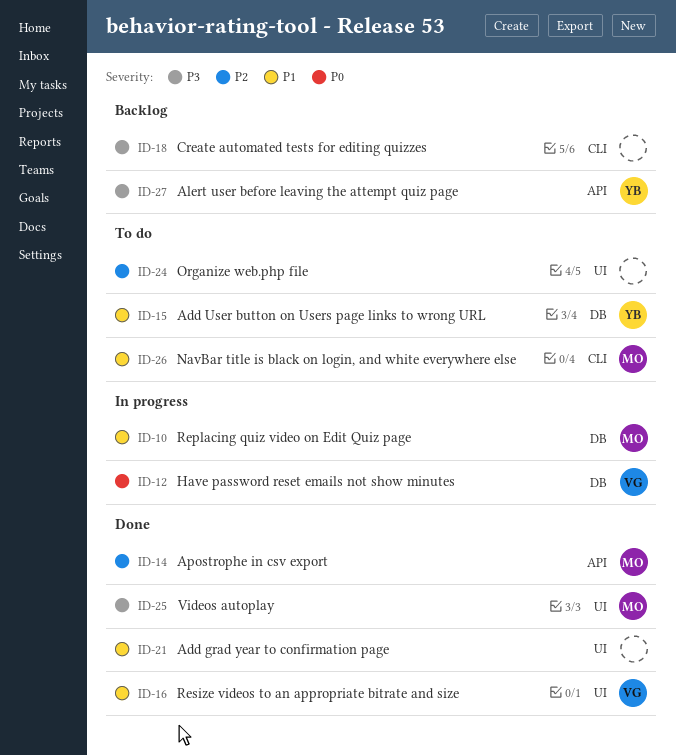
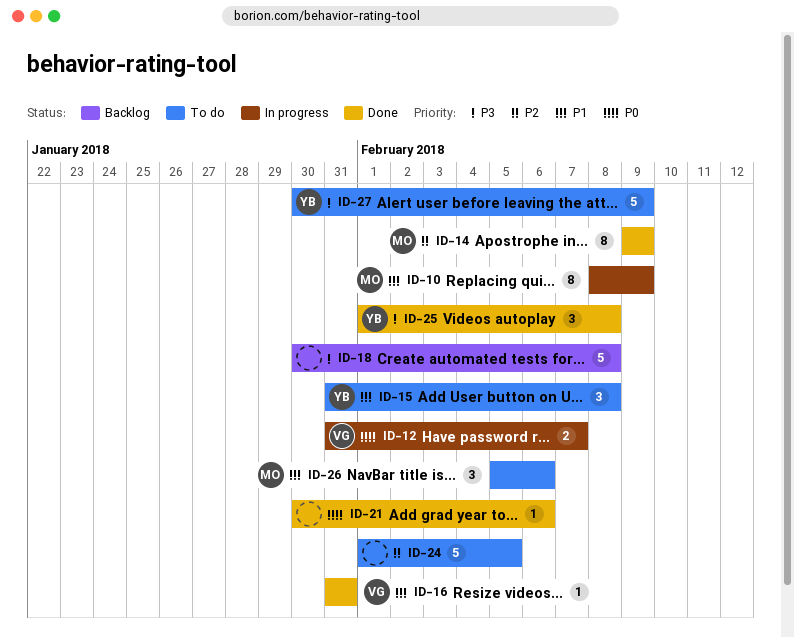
ID-21, priority: P1 -> P0
ID-25, owner: MO -> YB
ID-27, status: Backlog -> To do

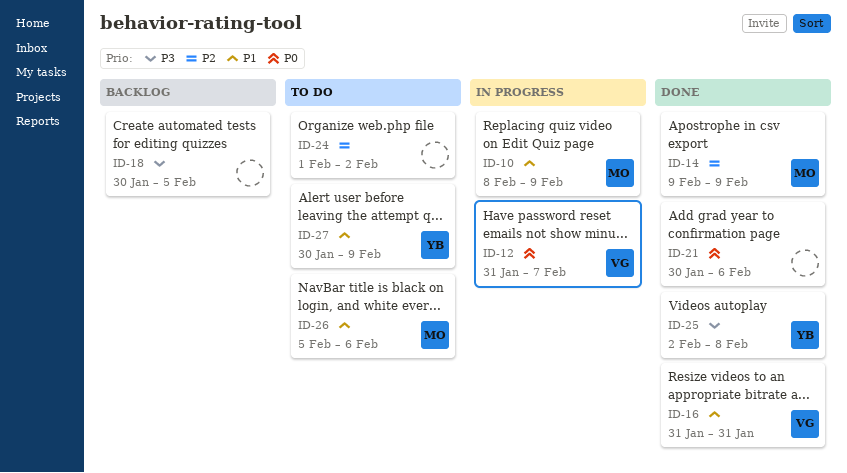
ID-15: present -> none
ID-18, due: Feb 8 -> Feb 5
ID-24, due: Feb 5 -> Feb 2
ID-25, start: Feb 1 -> Feb 2
ID-27, priority: P3 -> P1

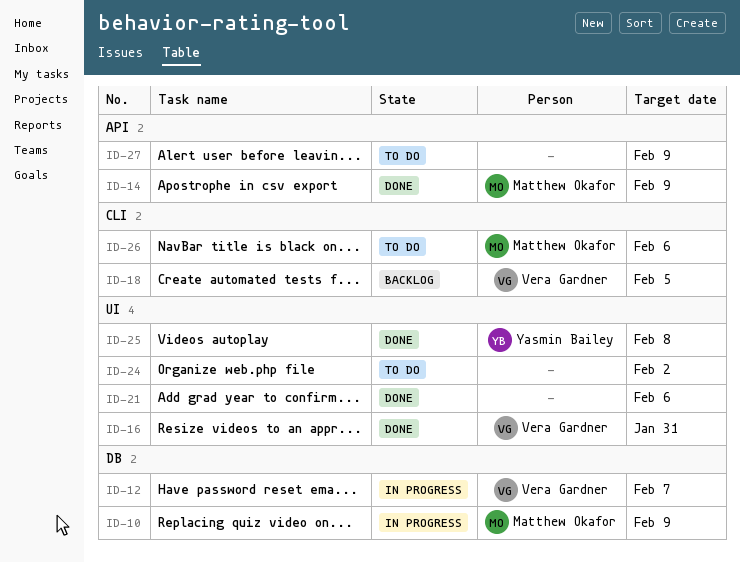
ID-18, owner: none -> Vera Gardner
ID-27, owner: Yasmin Bailey -> none

